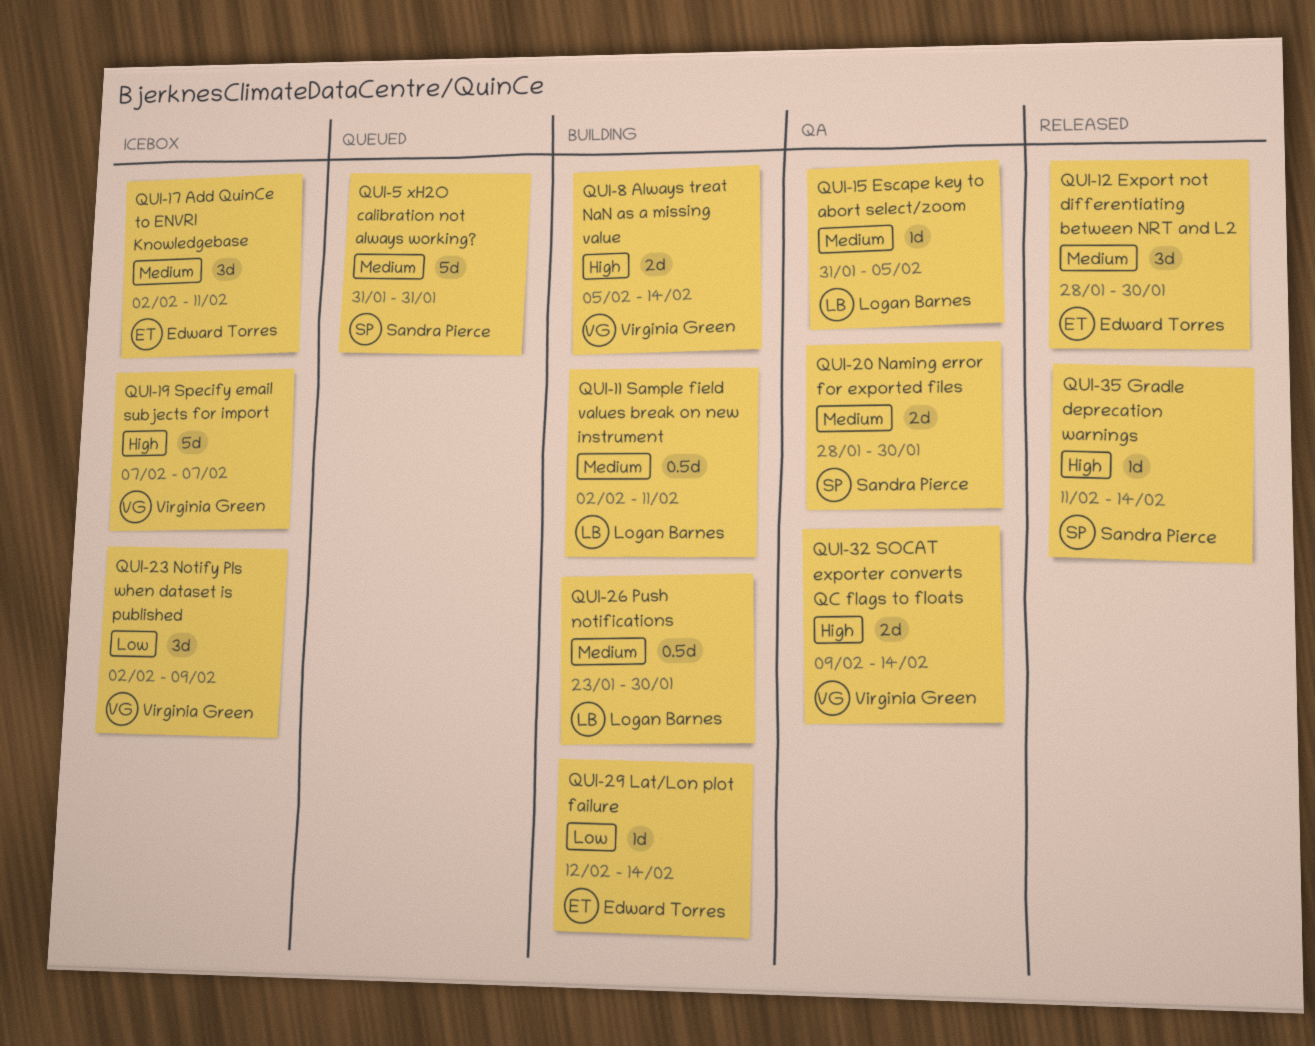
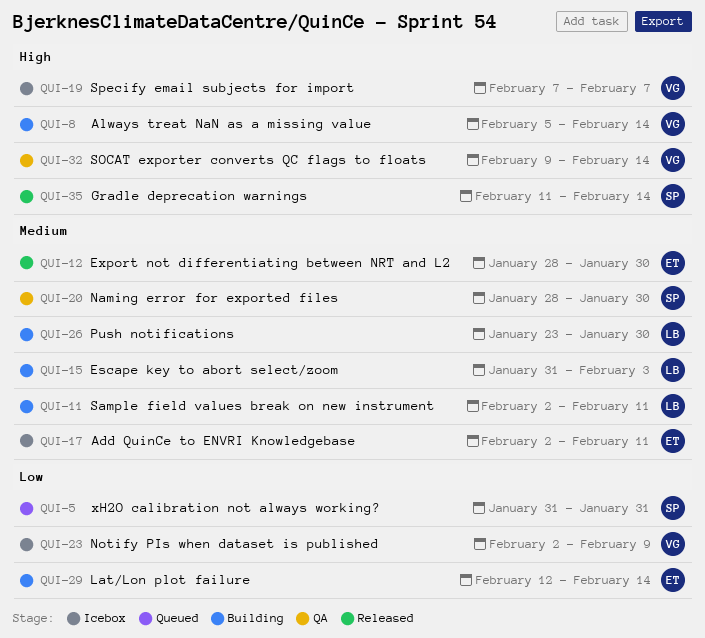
QUI-5, priority: Medium -> Low
QUI-15, status: QA -> Building
QUI-15, due: Feb 5 -> Feb 3

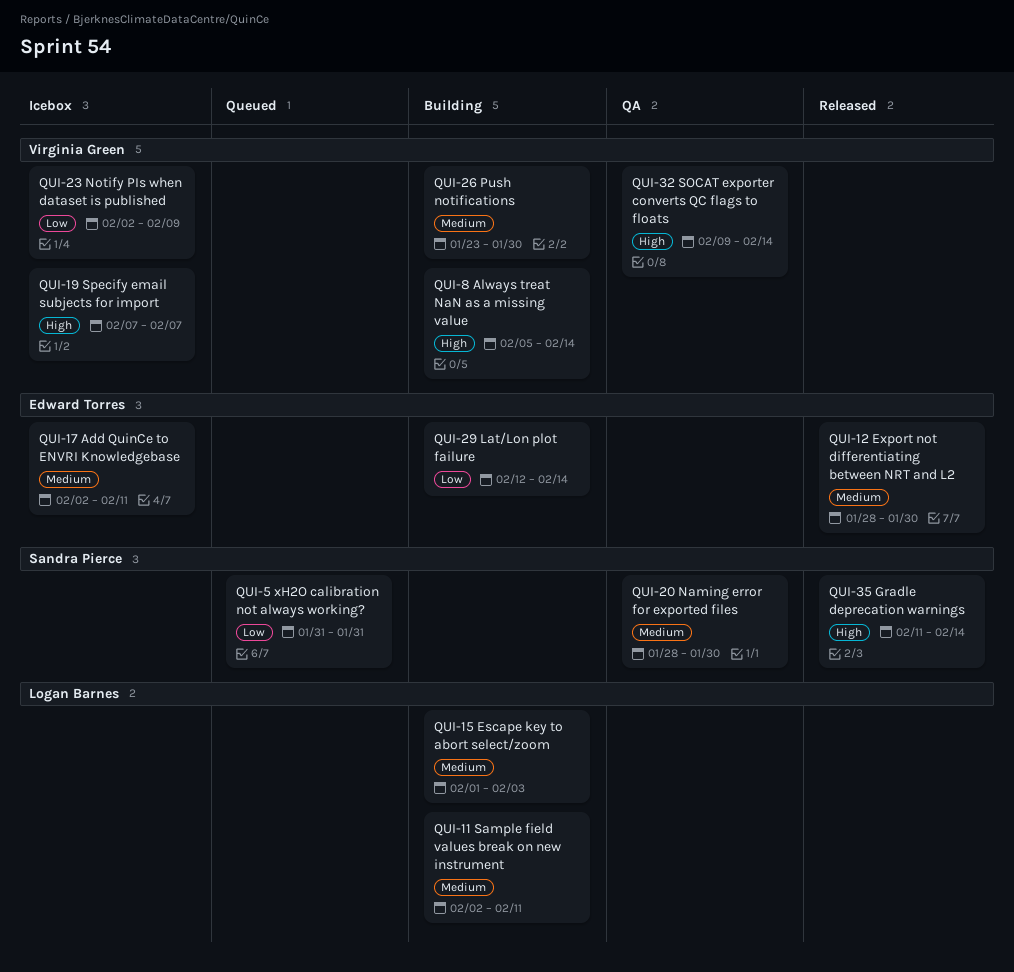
QUI-15, start: Jan 31 -> Feb 1
QUI-26, owner: Logan Barnes -> Virginia Green

